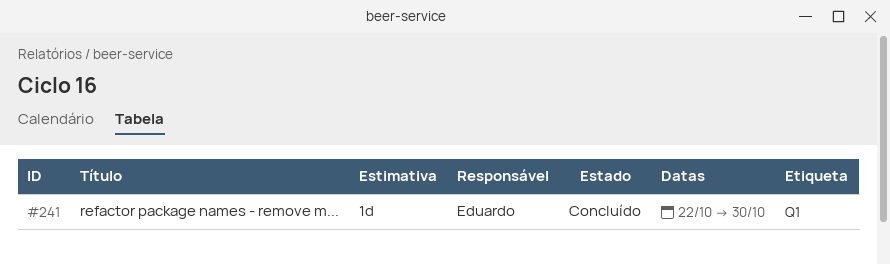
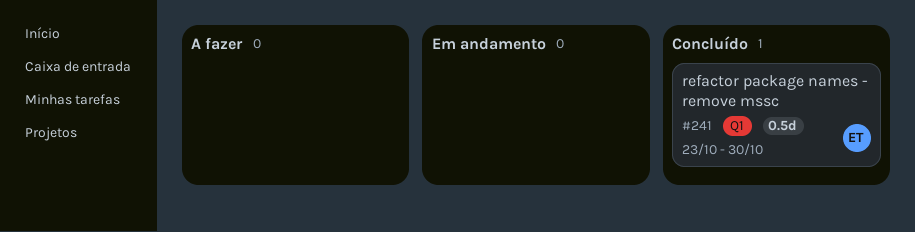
#241, estimate: 1d -> 0.5d
#241, start: Oct 22 -> Oct 23

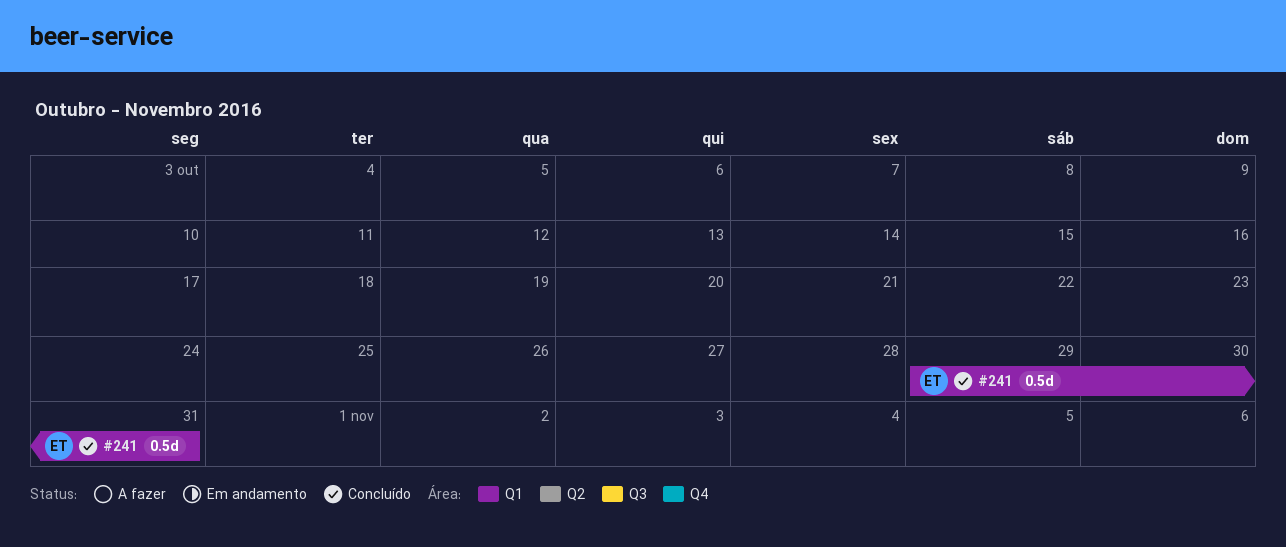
#241, start: Oct 23 -> Oct 29
#241, due: Oct 30 -> Oct 31

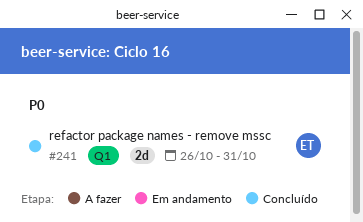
#241, estimate: 0.5d -> 2d
#241, start: Oct 29 -> Oct 26

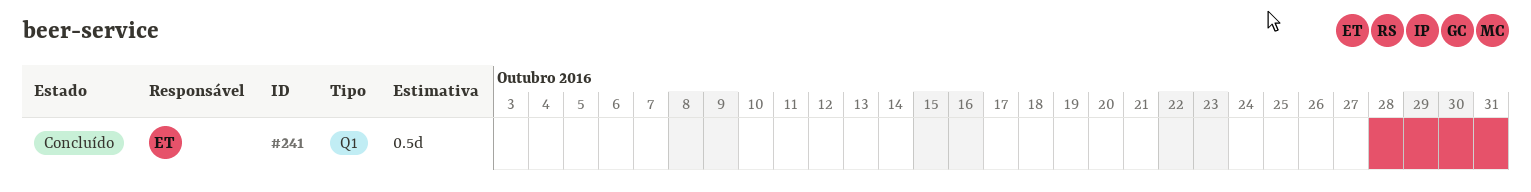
#241, estimate: 2d -> 0.5d
#241, start: Oct 26 -> Oct 28

